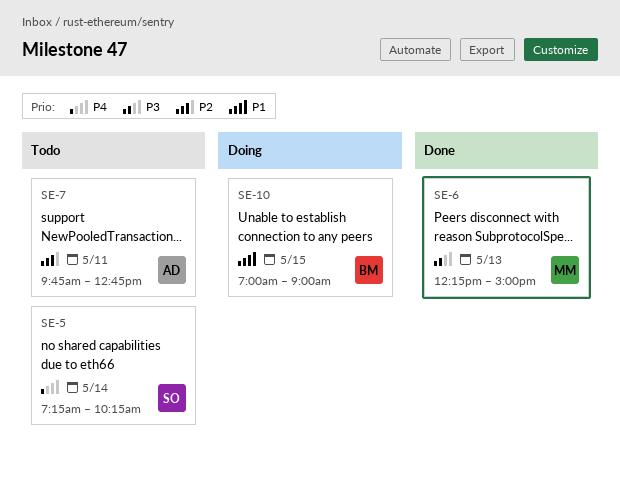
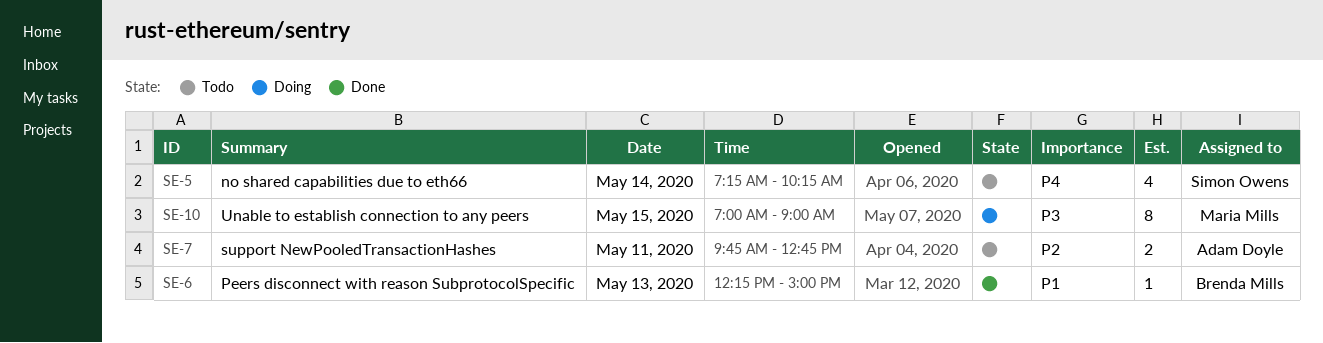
SE-6, owner: Maria Mills -> Brenda Mills
SE-6, priority: P3 -> P1
SE-10, owner: Brenda Mills -> Maria Mills
SE-10, priority: P1 -> P3

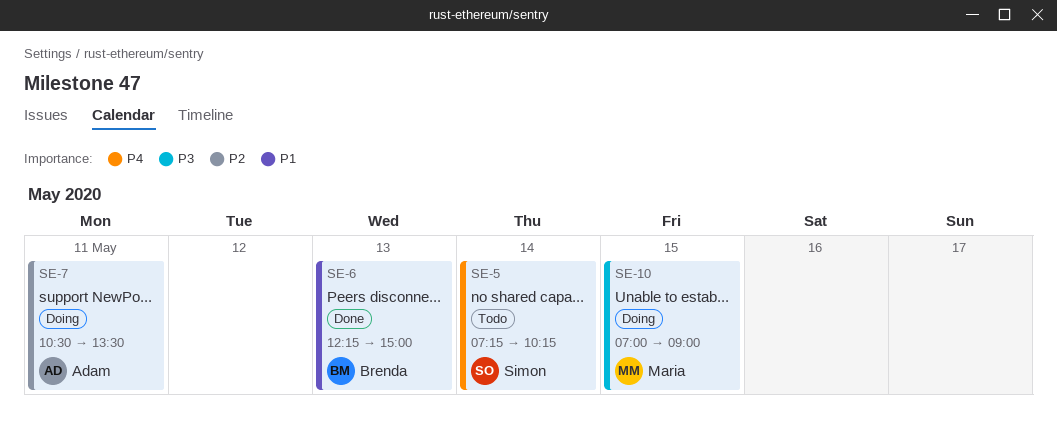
SE-7, status: Todo -> Doing
SE-7, begins: 09:45 -> 10:30
SE-7, ends: 12:45 -> 13:30

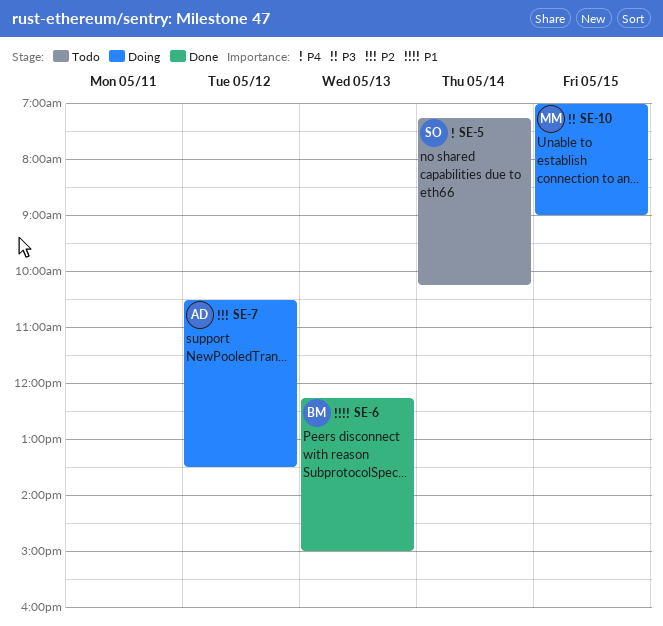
SE-7, day: May 11 -> May 12

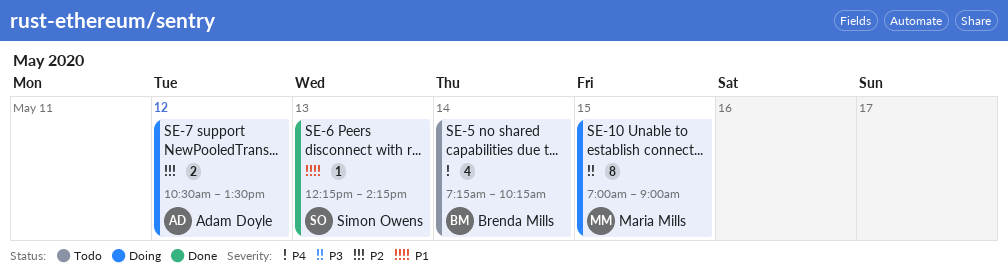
SE-5, owner: Simon Owens -> Brenda Mills
SE-6, owner: Brenda Mills -> Simon Owens
SE-6, ends: 15:00 -> 14:15

